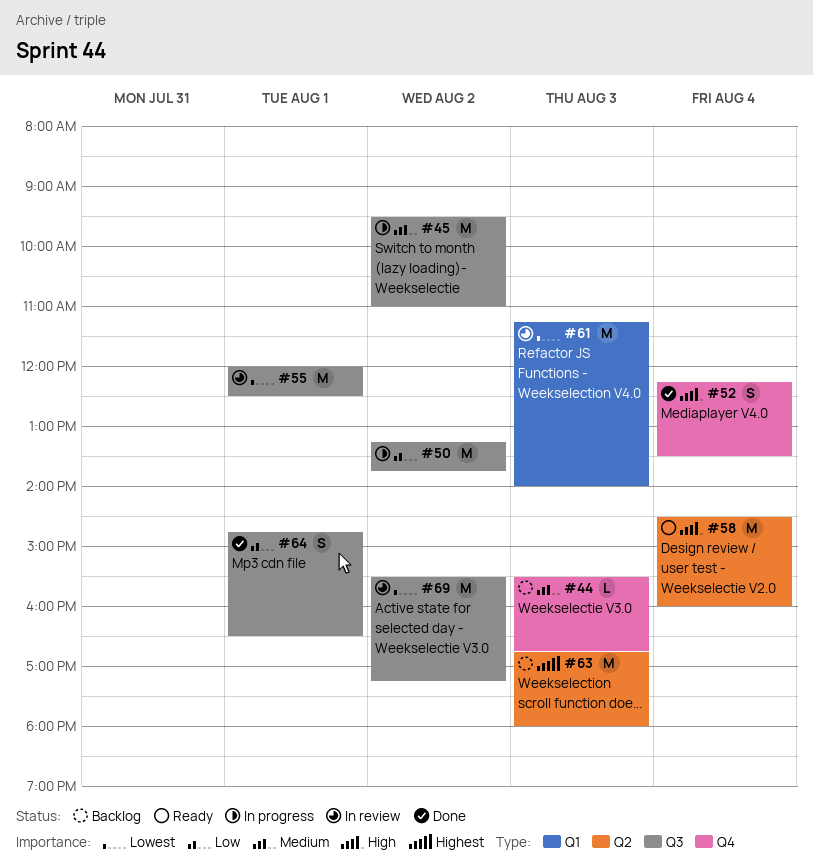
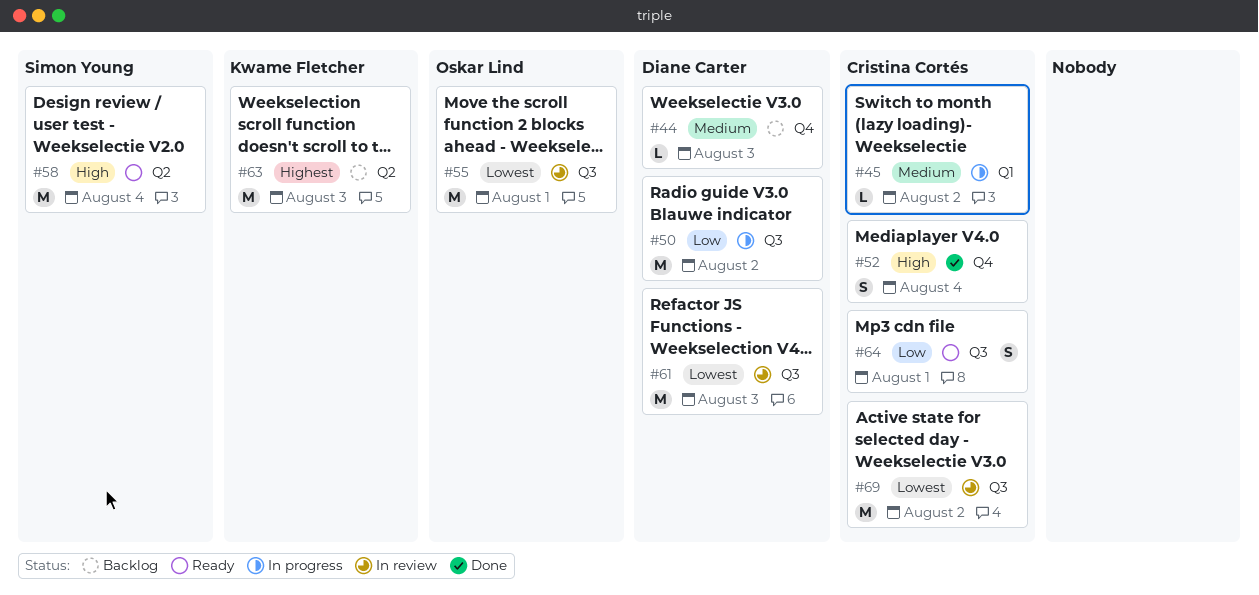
#45, label: Q3 -> Q1
#45, estimate: M -> L
#61, label: Q1 -> Q3
#64, status: Done -> Ready

